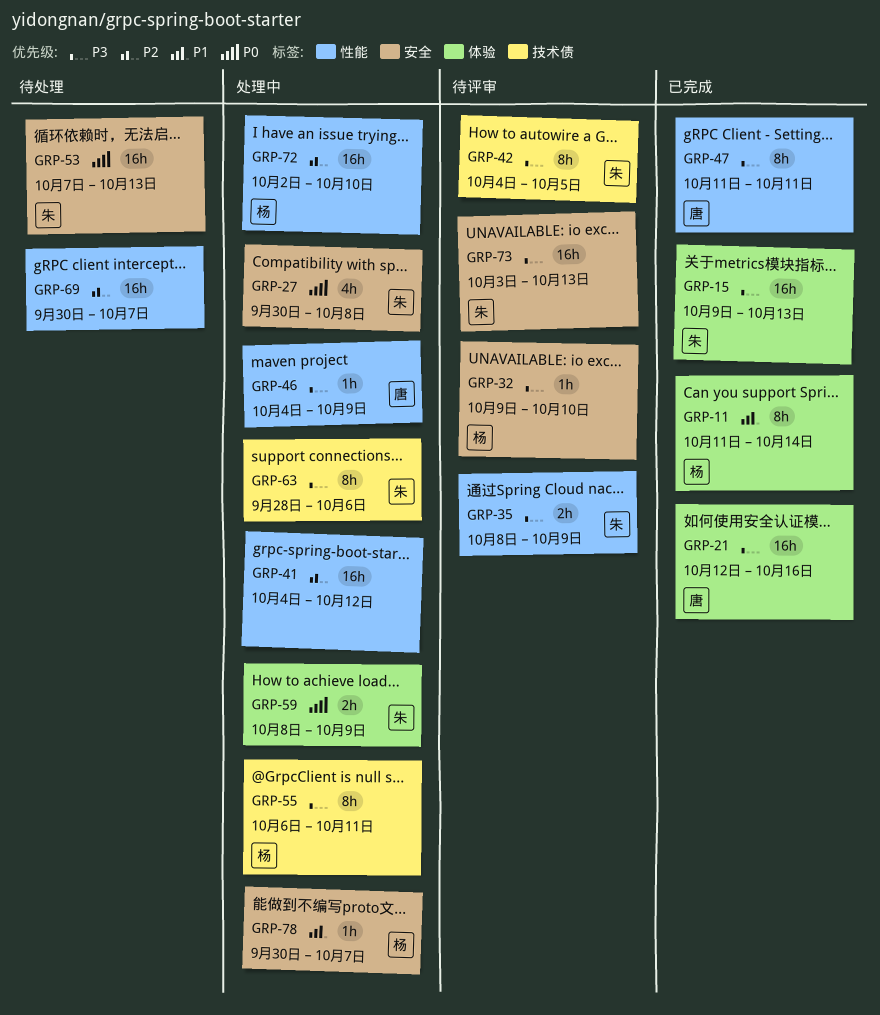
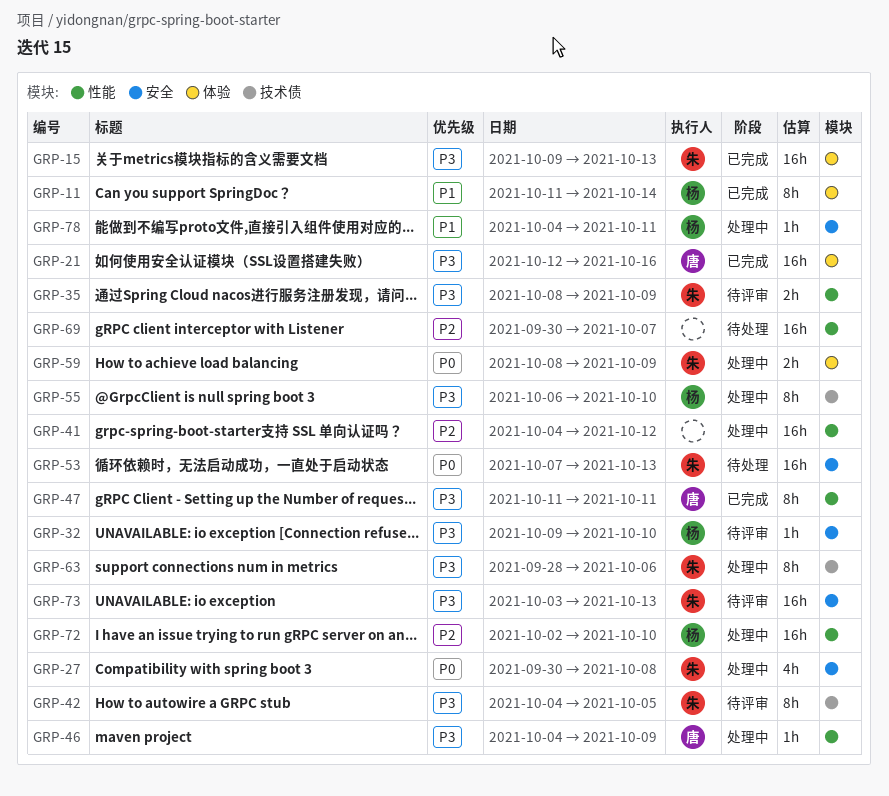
GRP-55, due: Oct 11 -> Oct 10
GRP-78, start: Sep 30 -> Oct 4
GRP-78, due: Oct 7 -> Oct 11

